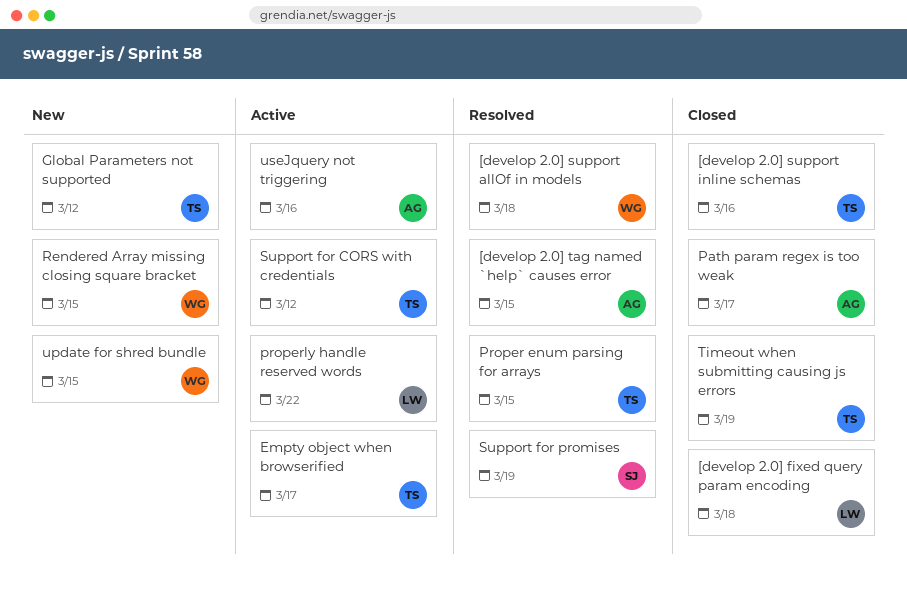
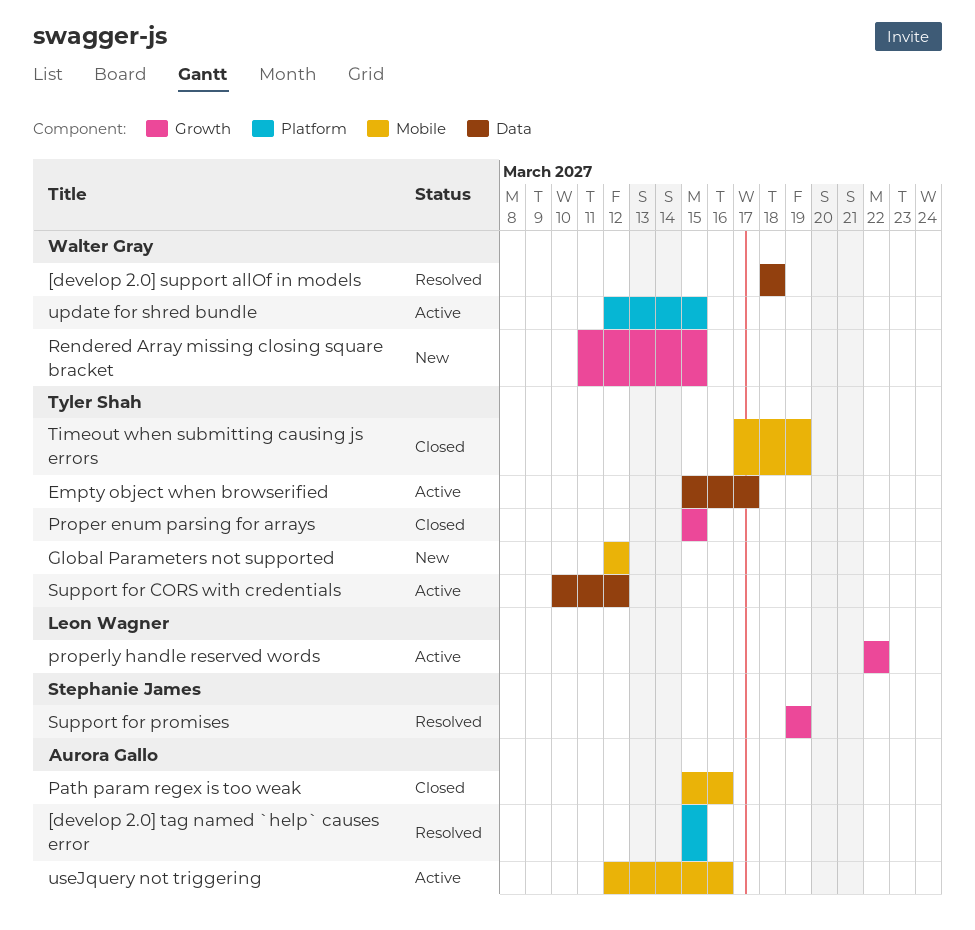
[develop 2.0] fixed query param encoding: present -> none
[develop 2.0] support inline schemas: present -> none
Path param regex is too weak, due: Mar 17 -> Mar 16
Proper enum parsing for arrays, status: Resolved -> Closed
update for shred bundle, status: New -> Active

